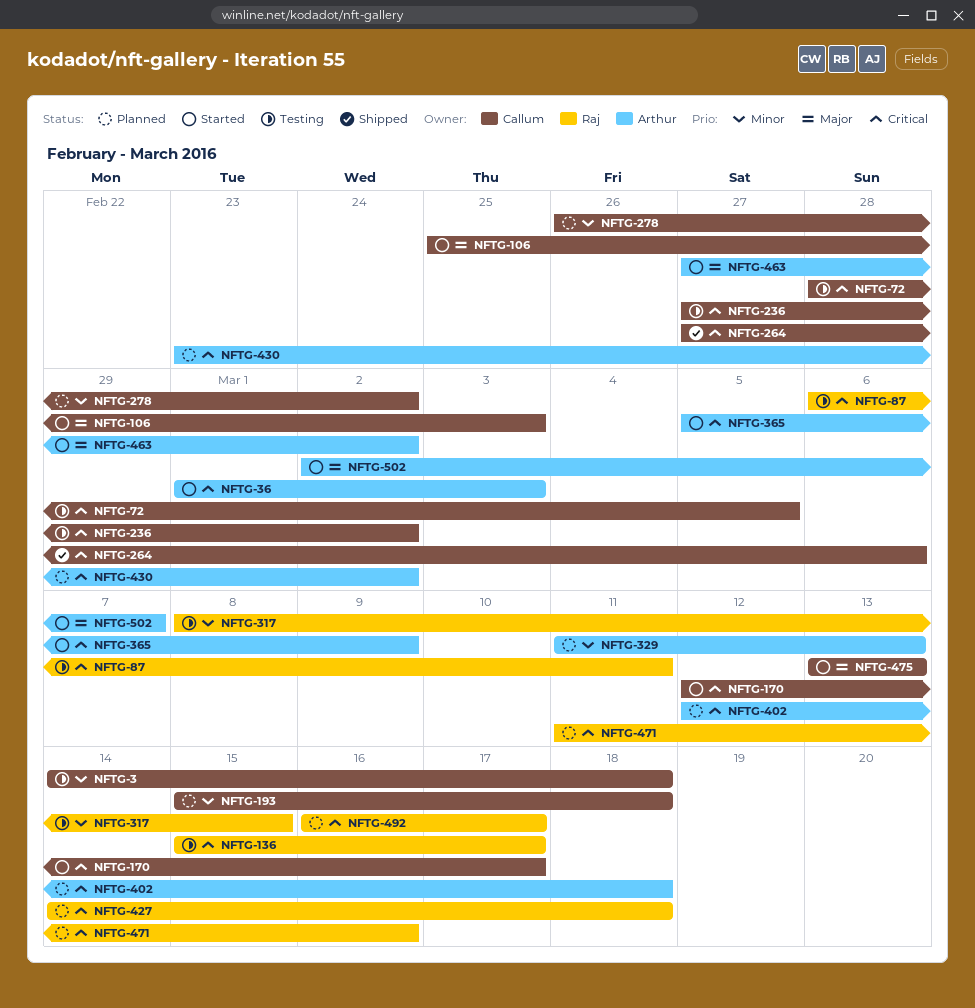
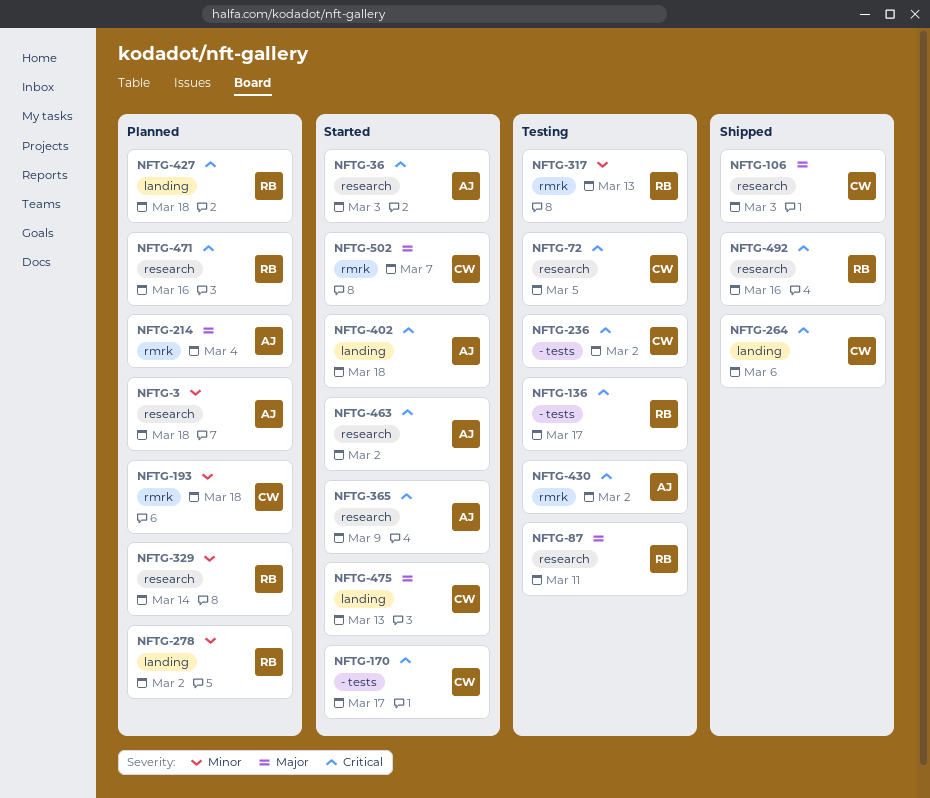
NFTG-3, status: Testing -> Planned
NFTG-3, owner: Callum -> Arthur
NFTG-87, priority: Critical -> Major
NFTG-106, status: Started -> Shipped
NFTG-214: none -> present
NFTG-278, owner: Callum -> Raj
NFTG-317, due: Mar 15 -> Mar 13
NFTG-329, owner: Arthur -> Raj
NFTG-329, due: Mar 13 -> Mar 14
NFTG-402, status: Planned -> Started
NFTG-430, status: Planned -> Testing
NFTG-463, priority: Major -> Critical
NFTG-492, status: Planned -> Shipped
NFTG-492, due: Mar 17 -> Mar 16
NFTG-502, owner: Arthur -> Callum

